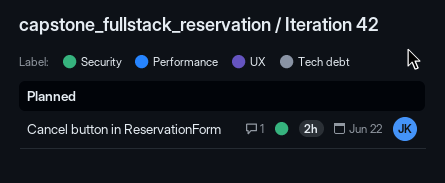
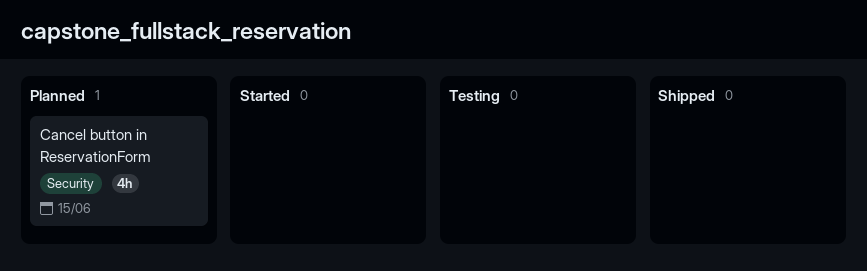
Cancel button in ReservationForm, estimate: 2h -> 4h
Cancel button in ReservationForm, due: Jun 22 -> Jun 15

